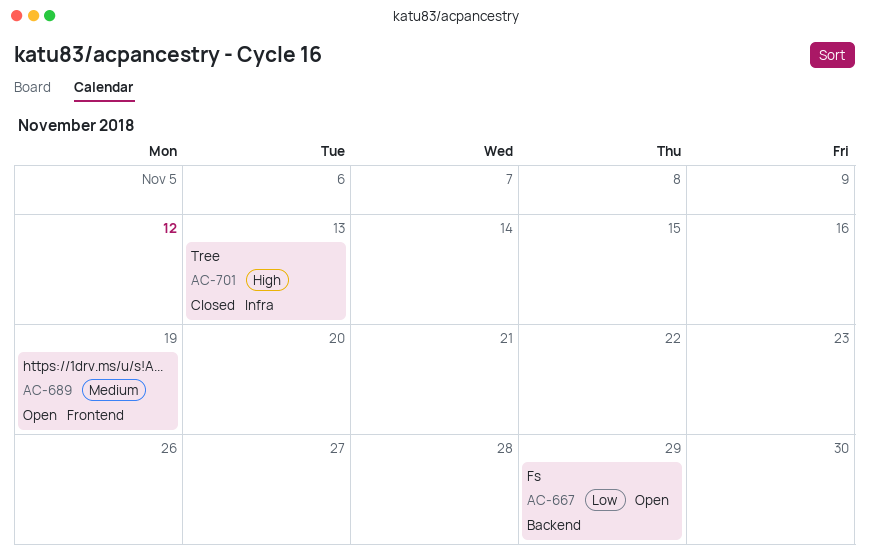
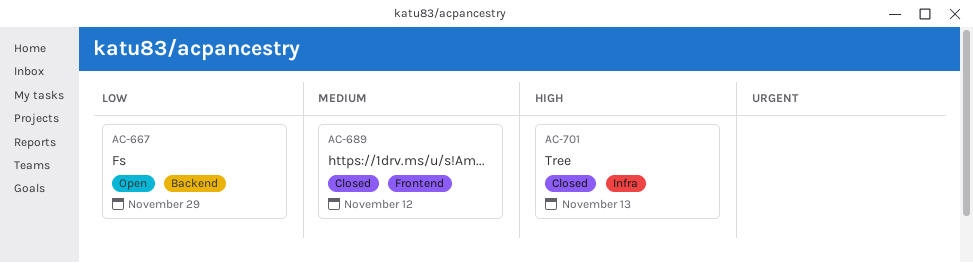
AC-689, status: Open -> Closed
AC-689, due: Nov 19 -> Nov 12

